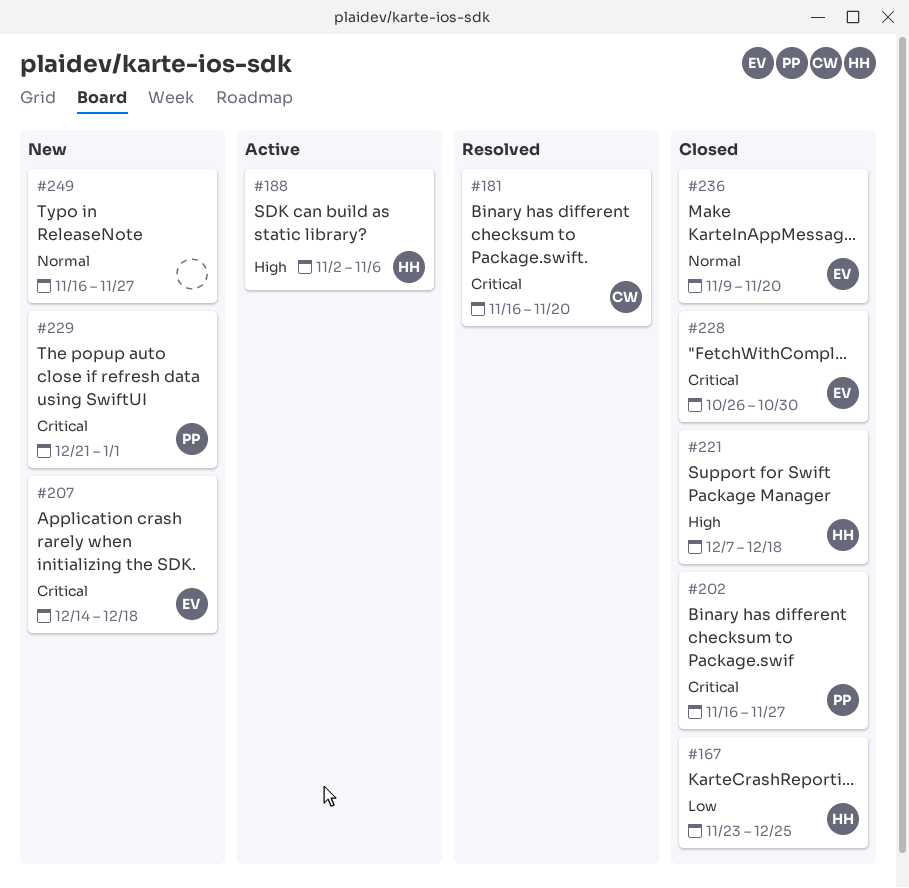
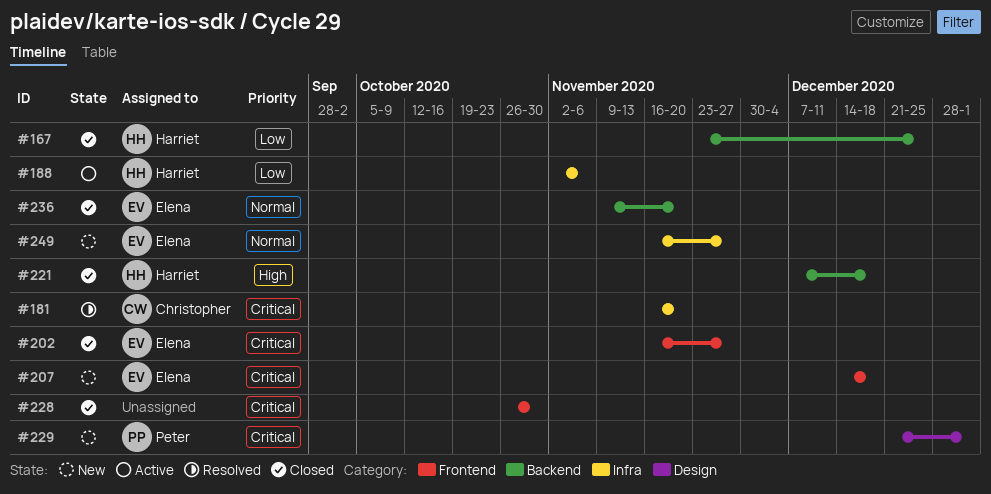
#188, priority: High -> Low
#202, owner: Peter -> Elena
#228, owner: Elena -> none
#249, owner: none -> Elena

